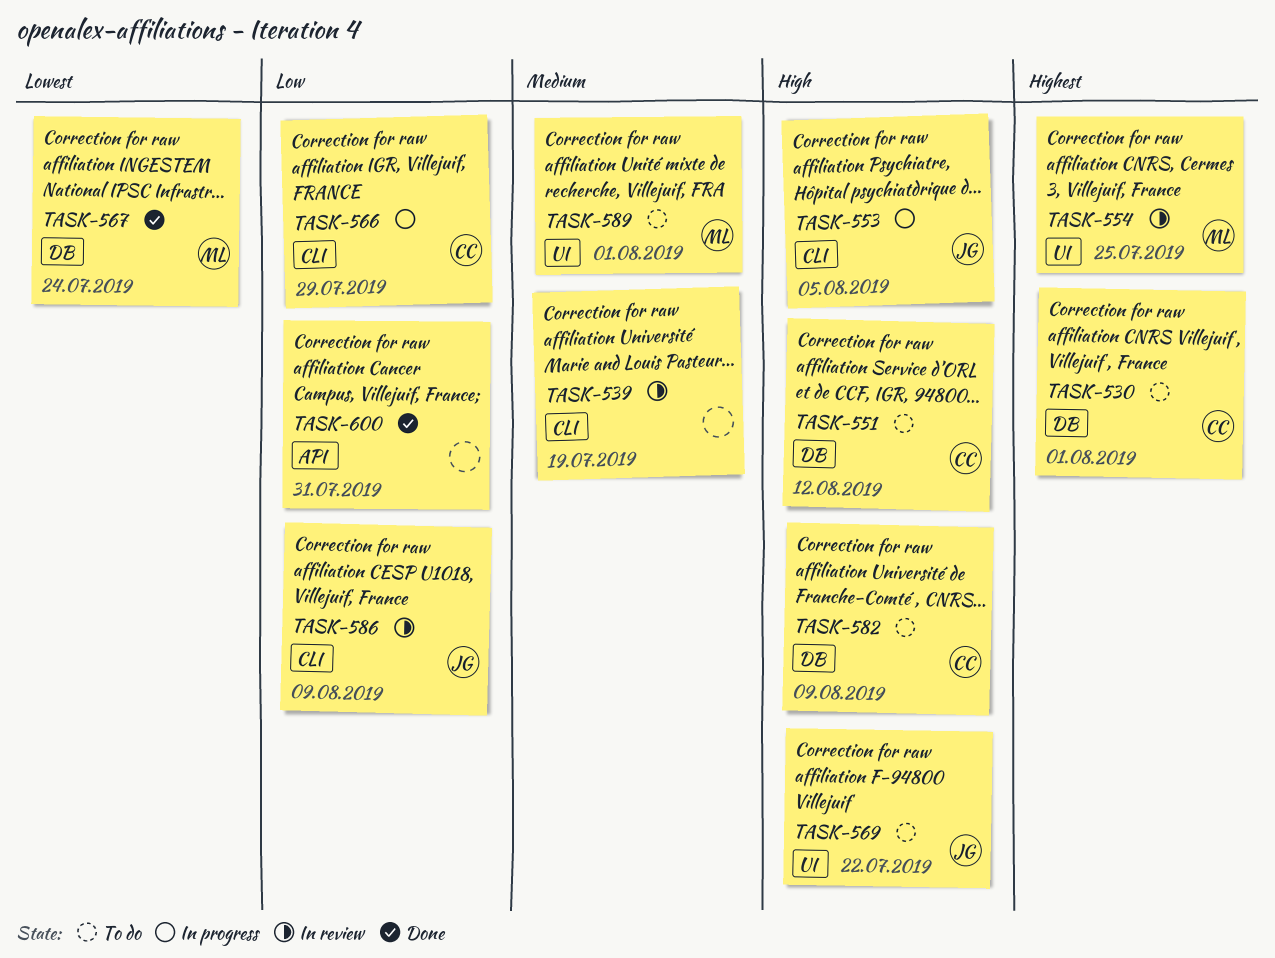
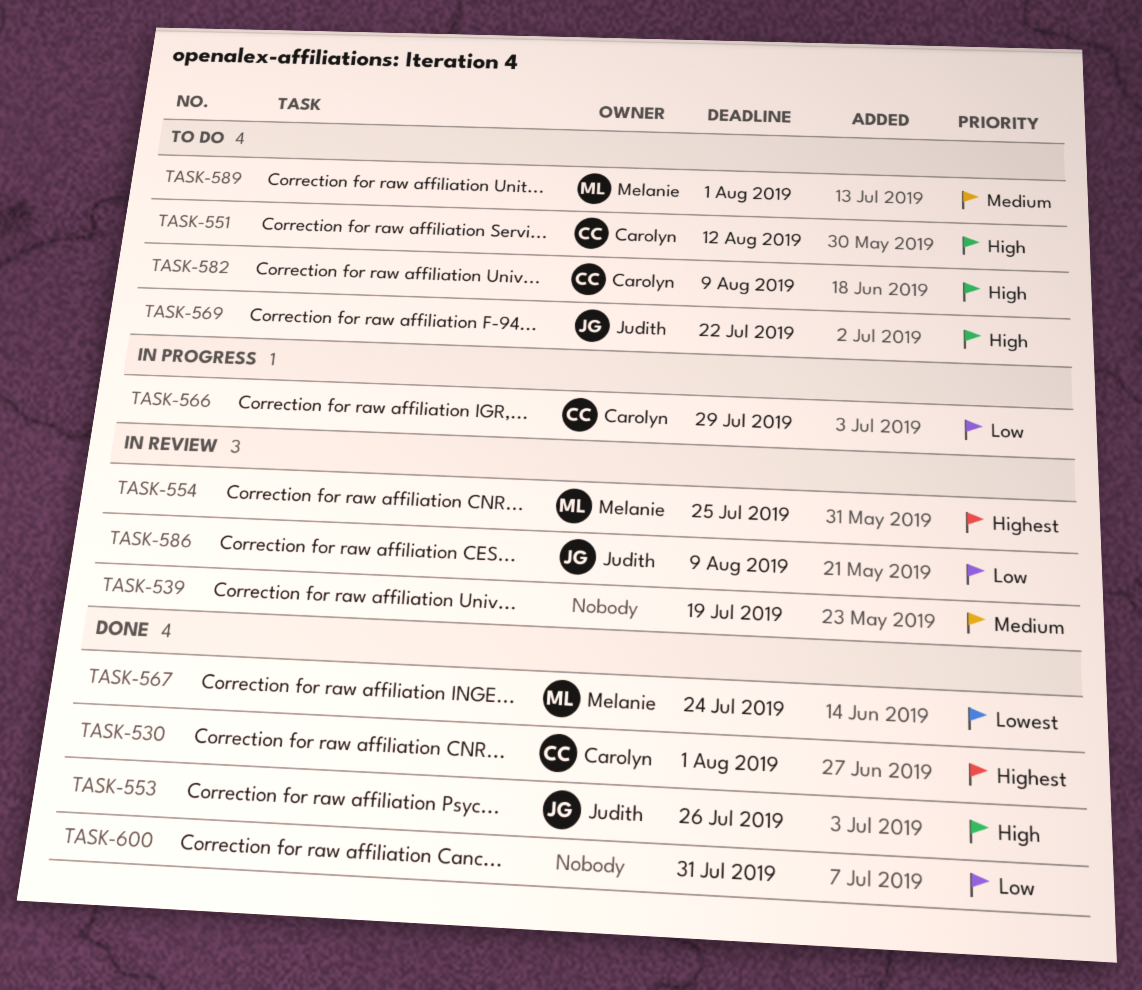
TASK-530, status: To do -> Done
TASK-553, status: In progress -> Done
TASK-553, due: Aug 5 -> Jul 26

